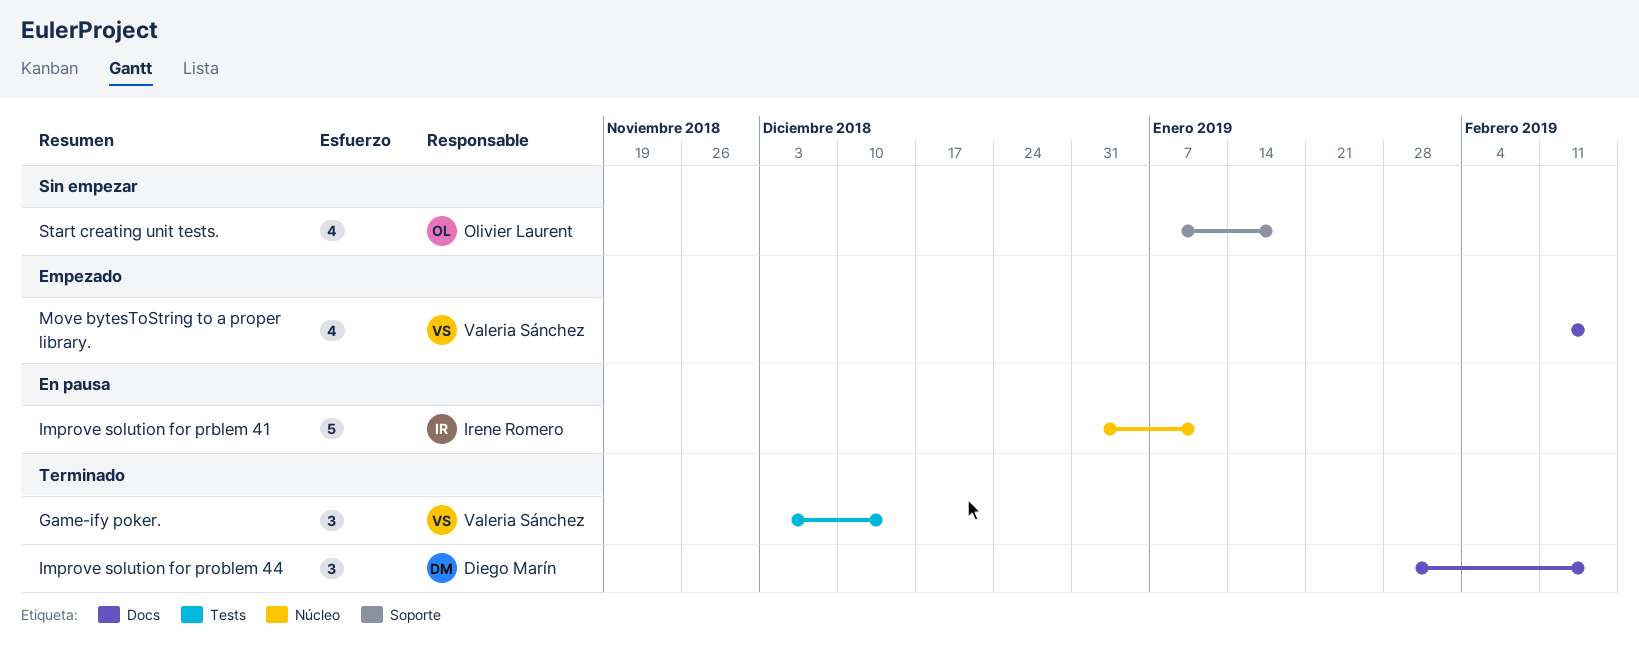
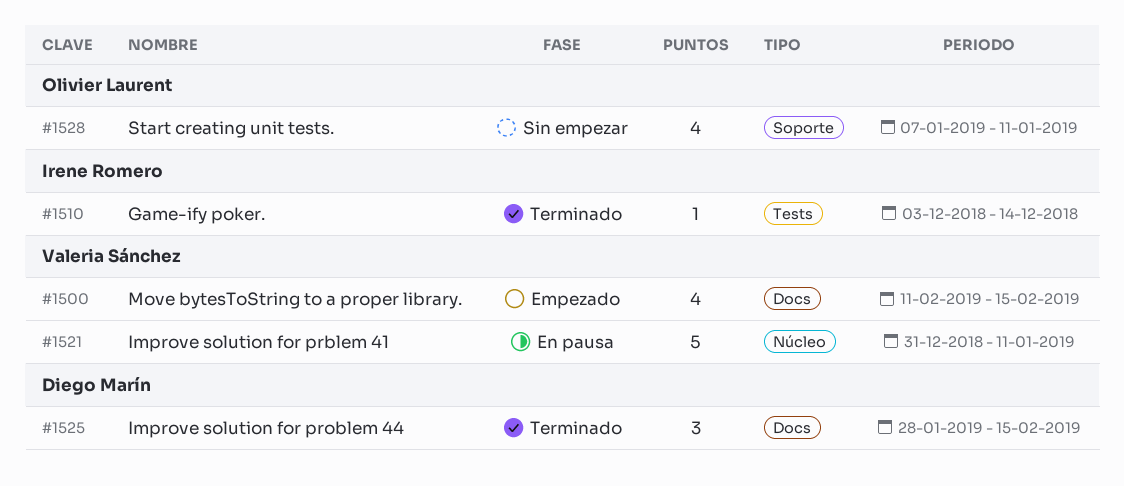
Game-ify poker., owner: Valeria Sánchez -> Irene Romero
Game-ify poker., estimate: 3 -> 1
Improve solution for prblem 41, owner: Irene Romero -> Valeria Sánchez
Start creating unit tests., due: Jan 18 -> Jan 11

